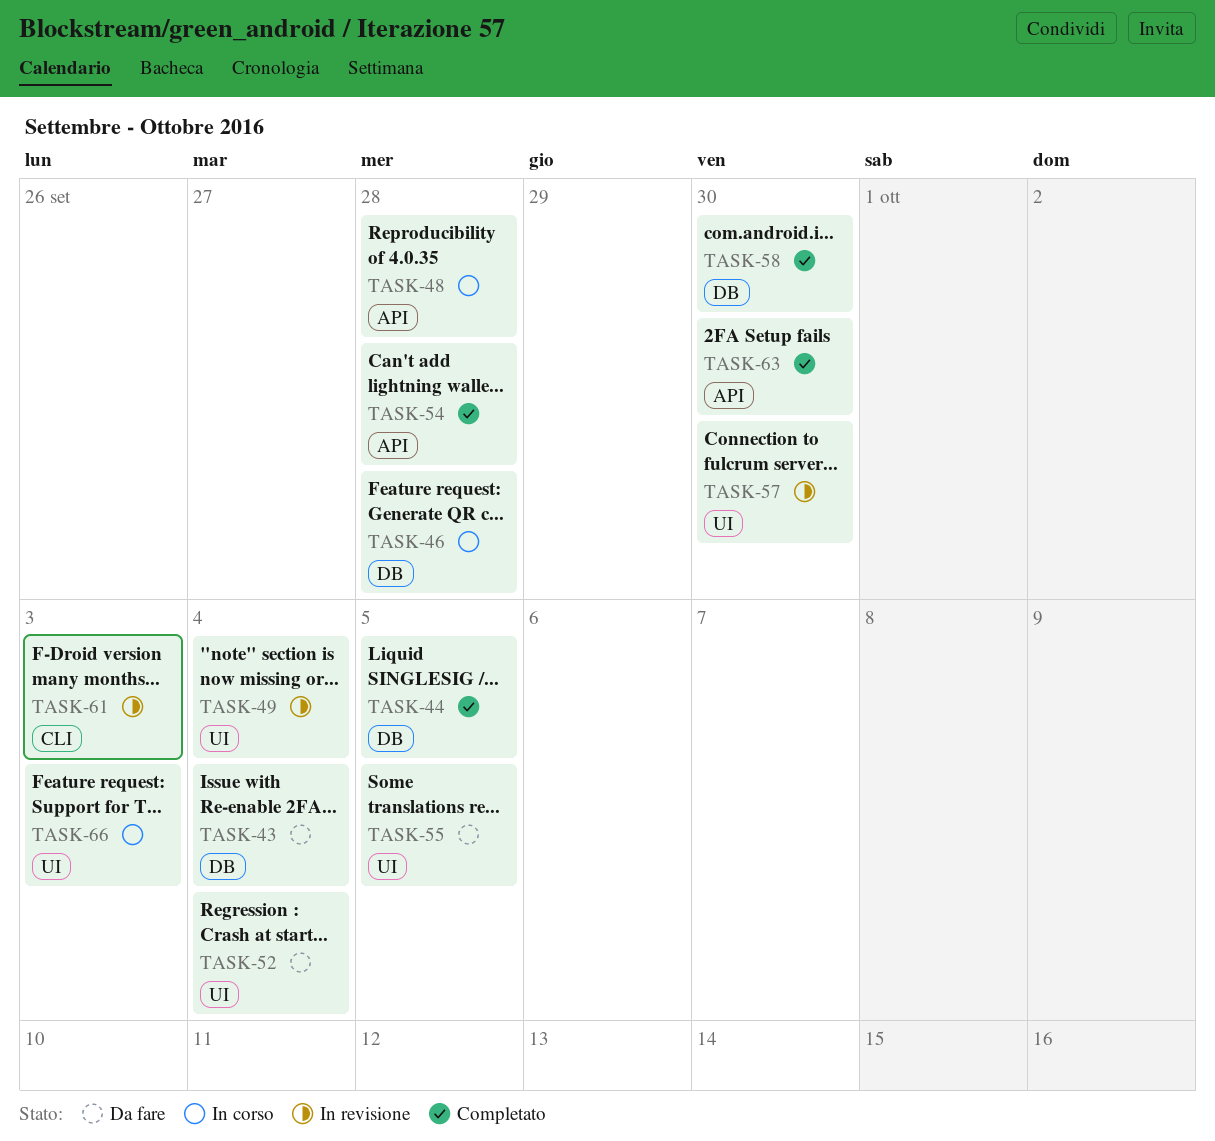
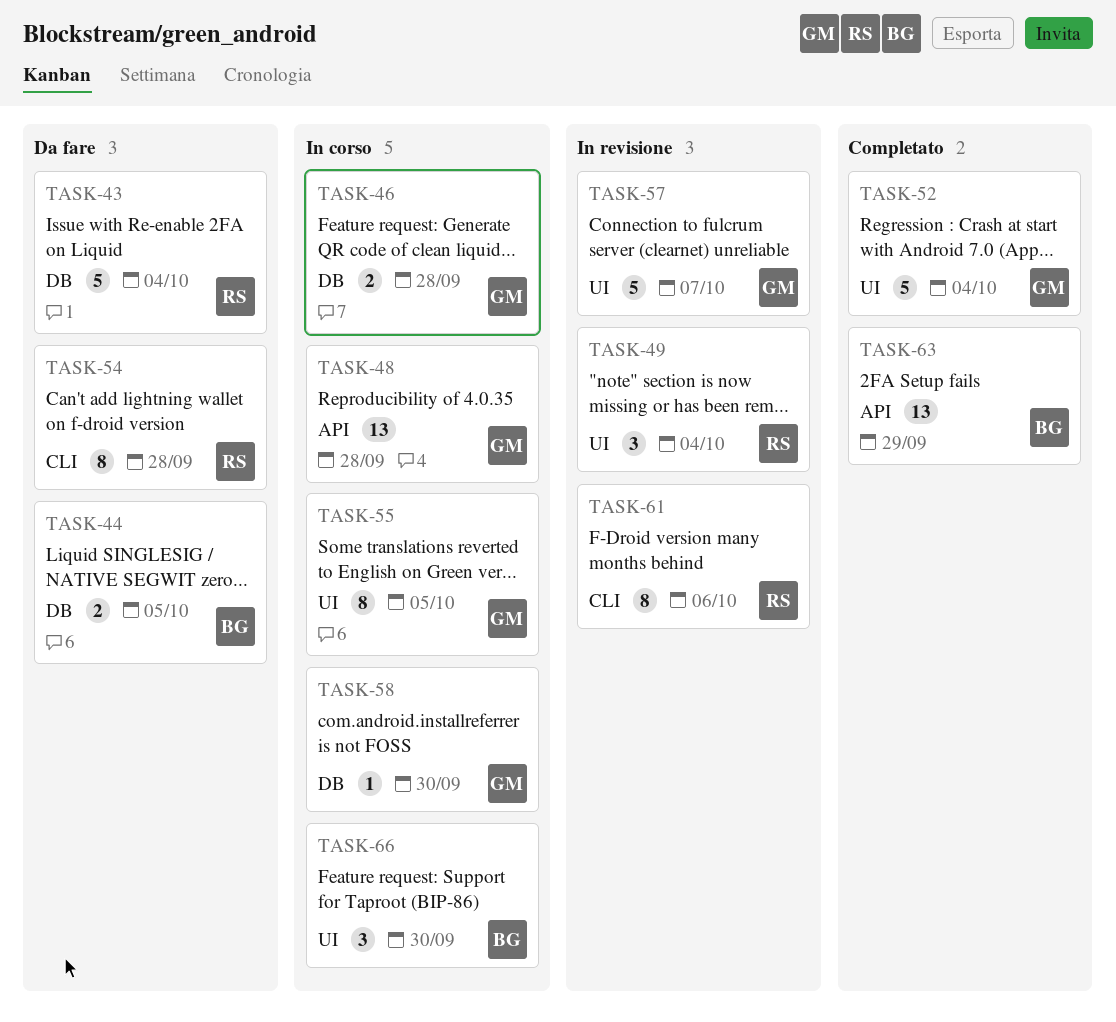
TASK-44, status: Completato -> Da fare
TASK-52, status: Da fare -> Completato
TASK-54, status: Completato -> Da fare
TASK-54, label: API -> CLI
TASK-55, status: Da fare -> In corso
TASK-57, due: Sep 30 -> Oct 7
TASK-58, status: Completato -> In corso
TASK-61, due: Oct 3 -> Oct 6
TASK-63, due: Sep 30 -> Sep 29
TASK-66, due: Oct 3 -> Sep 30

